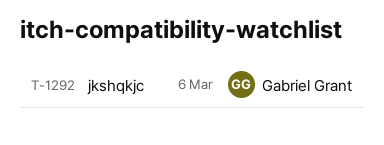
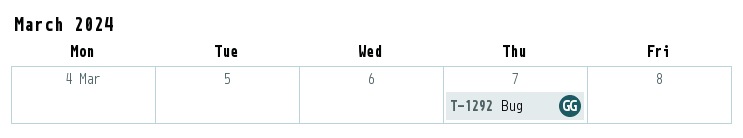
T-1292, due: Mar 6 -> Mar 7

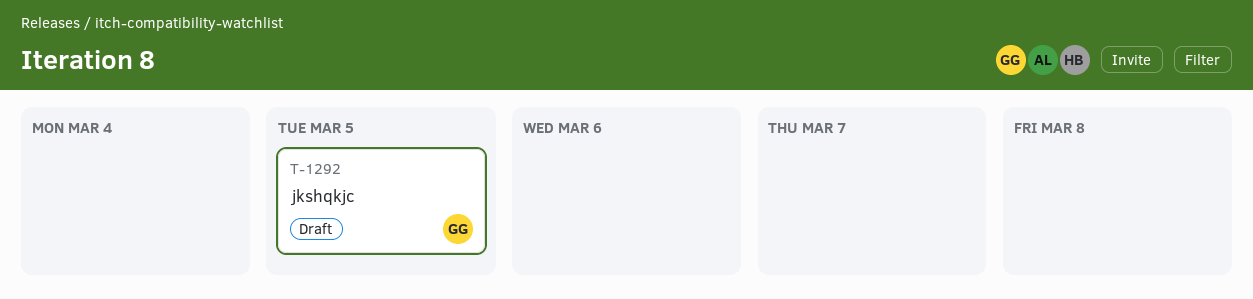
T-1292, due: Mar 7 -> Mar 5

